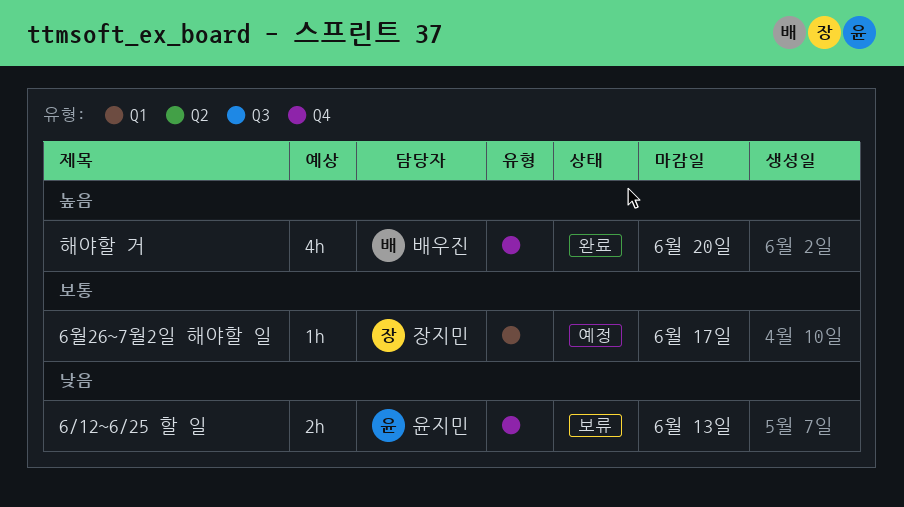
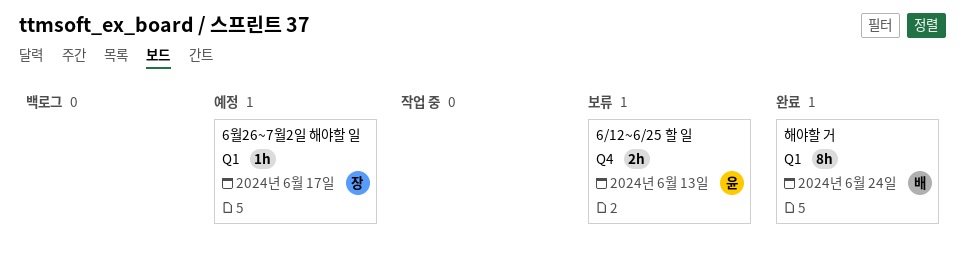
해야할 거, label: Q4 -> Q1
해야할 거, estimate: 4h -> 8h
해야할 거, due: Jun 20 -> Jun 24

